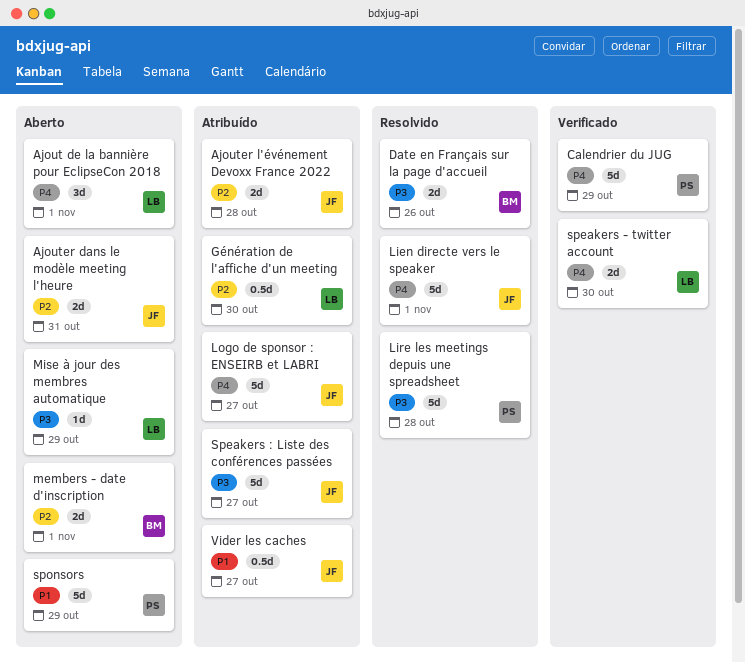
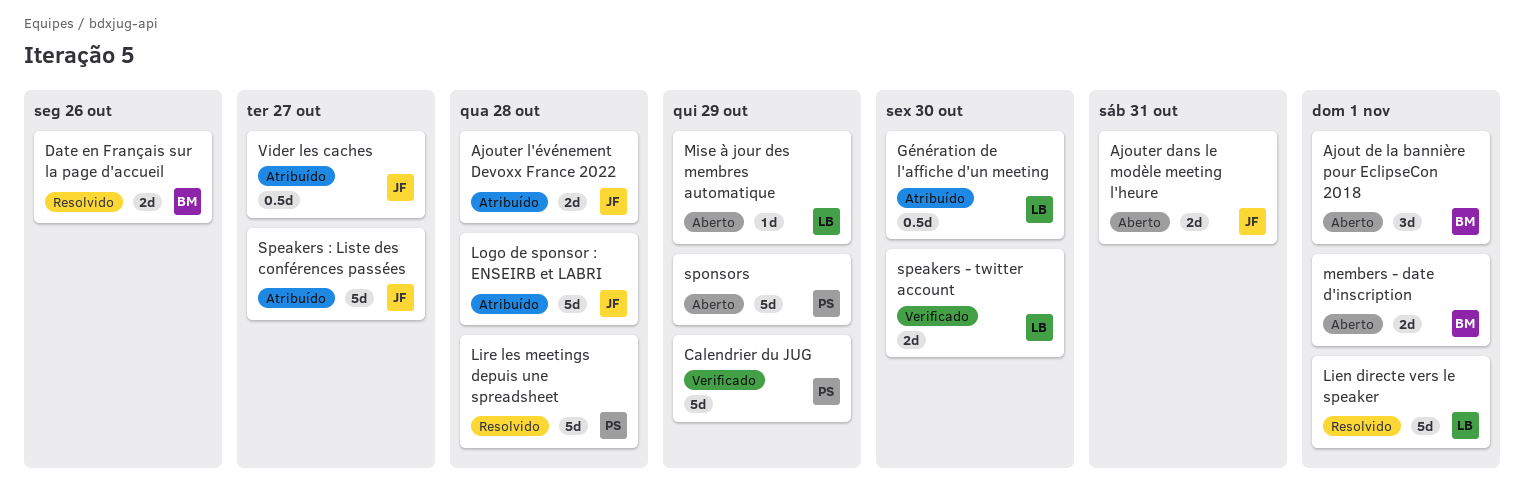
Ajout de la bannière pour EclipseCon 2018, owner: LB -> BM
Lien directe vers le speaker, owner: JF -> LB
Logo de sponsor : ENSEIRB et LABRI, due: Oct 27 -> Oct 28

